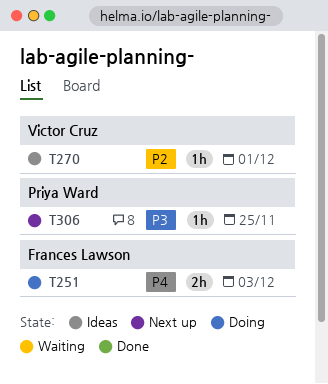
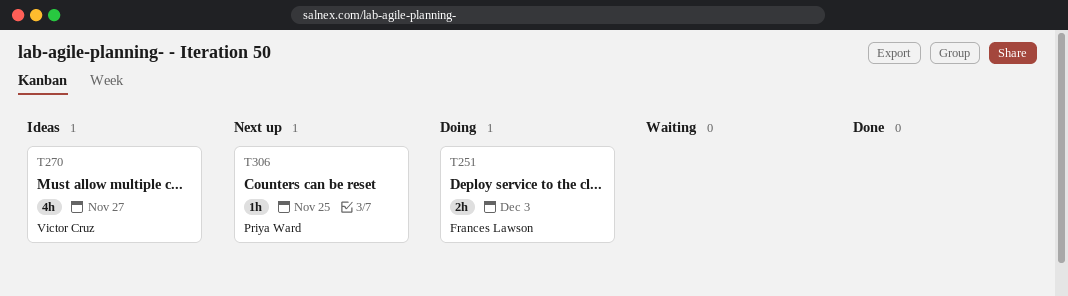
T270, estimate: 1h -> 4h
T270, due: Dec 1 -> Nov 27

